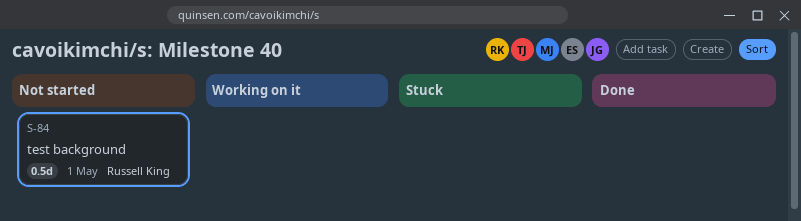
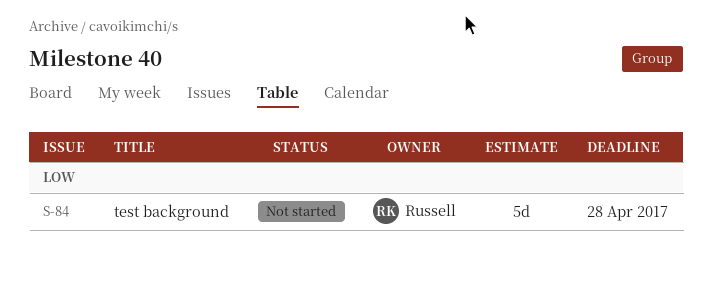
S-84, estimate: 0.5d -> 5d
S-84, due: May 1 -> Apr 28

